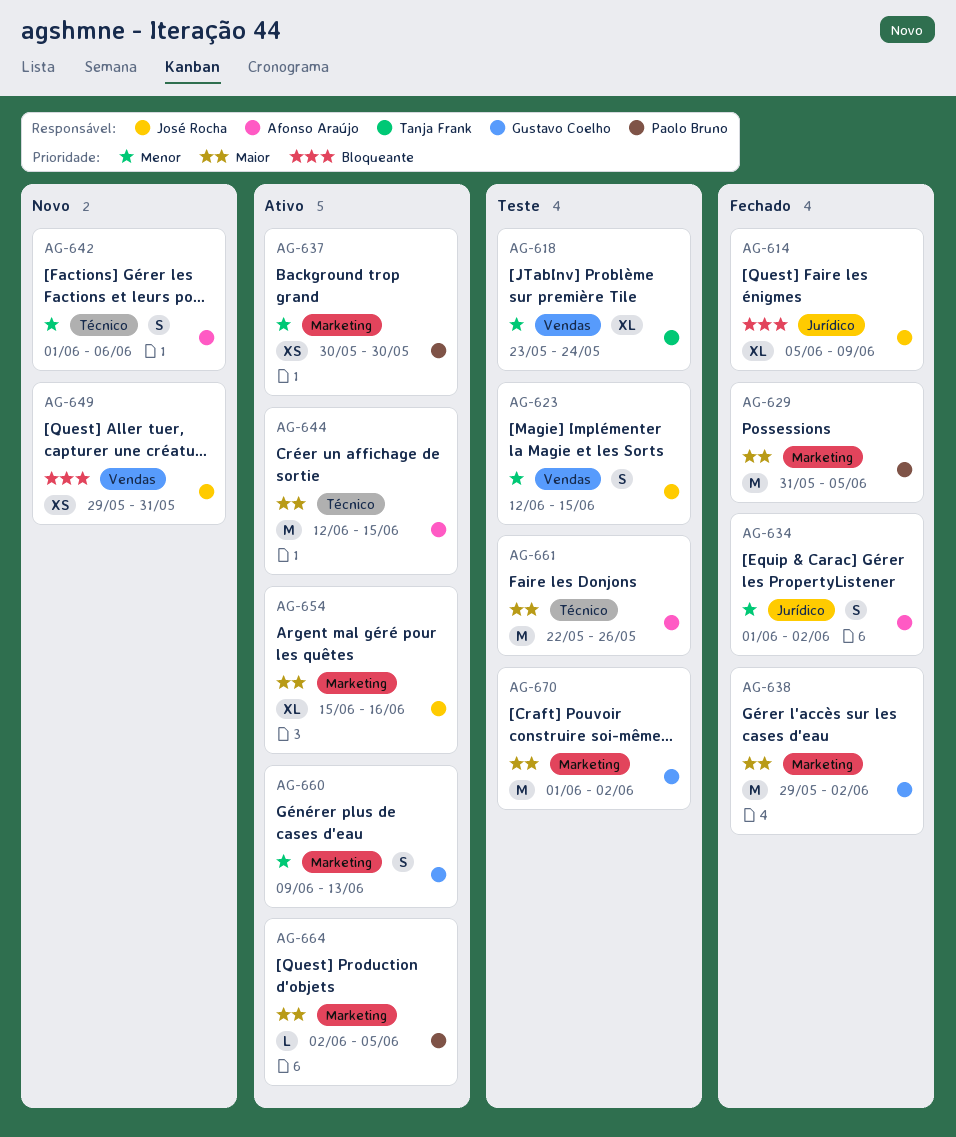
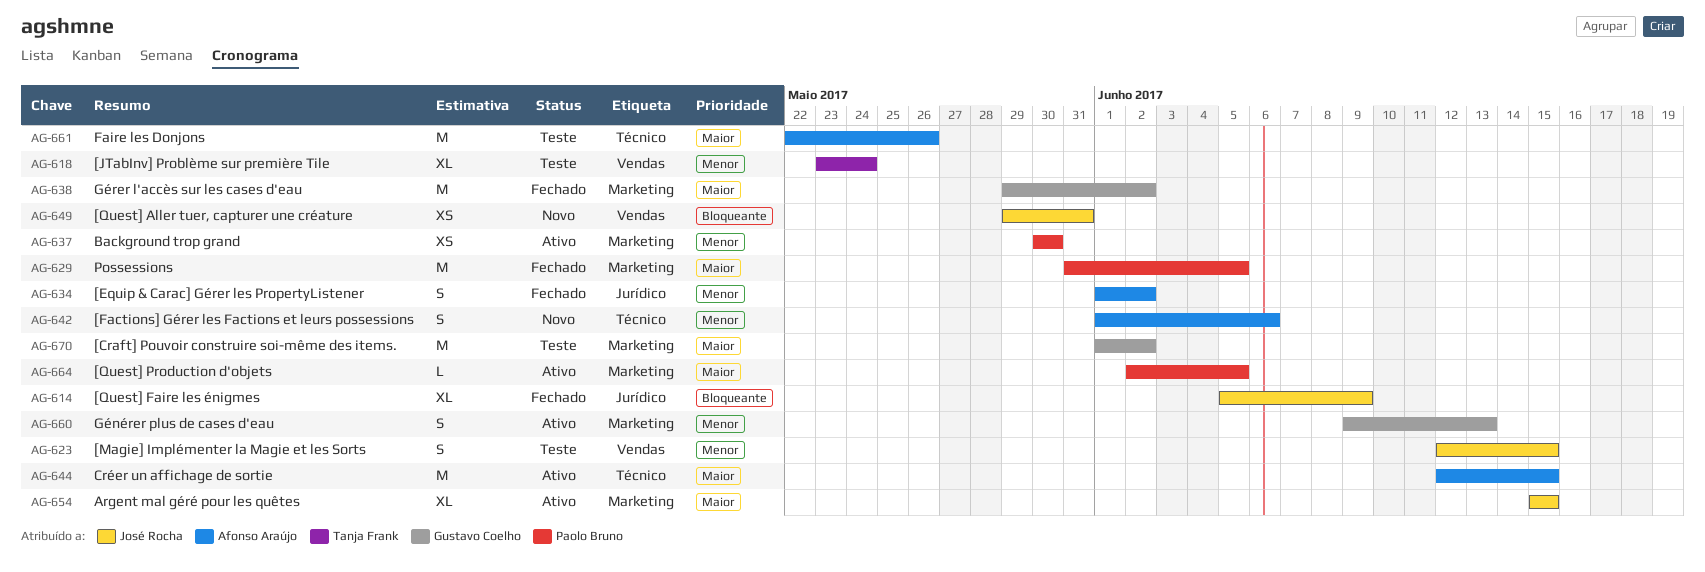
AG-654, due: Jun 16 -> Jun 15

